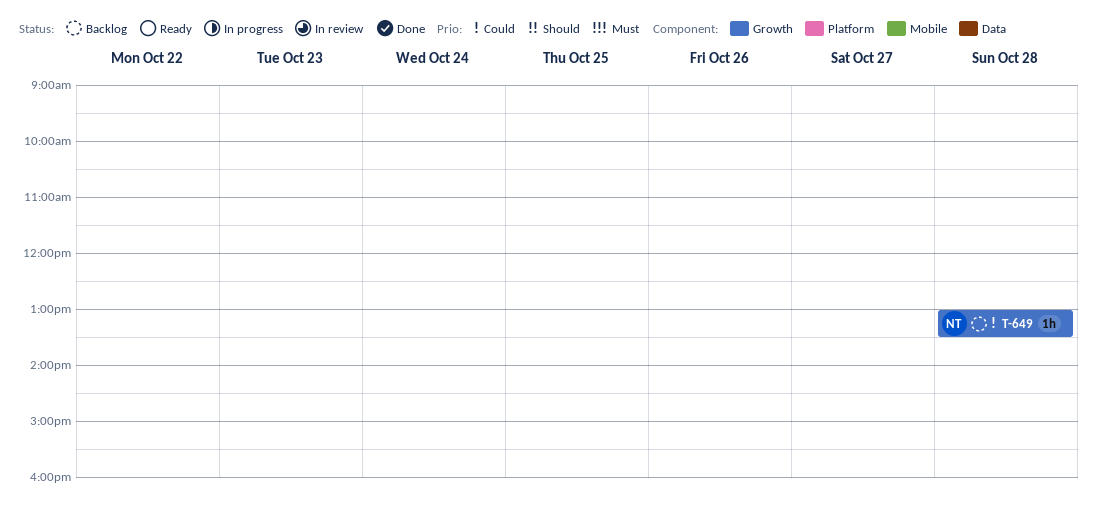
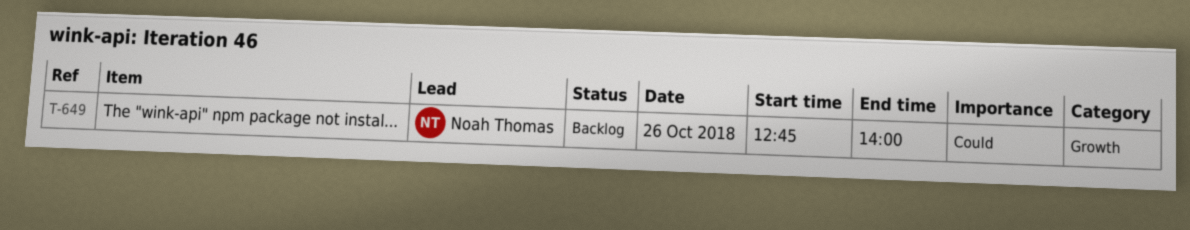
T-649, day: Oct 28 -> Oct 26
T-649, begins: 13:00 -> 12:45
T-649, ends: 13:30 -> 14:00

